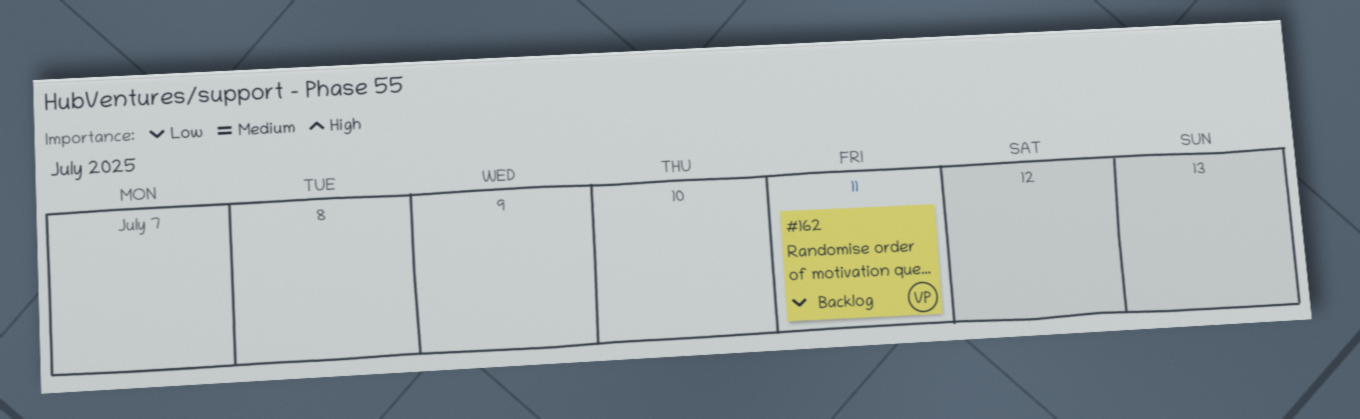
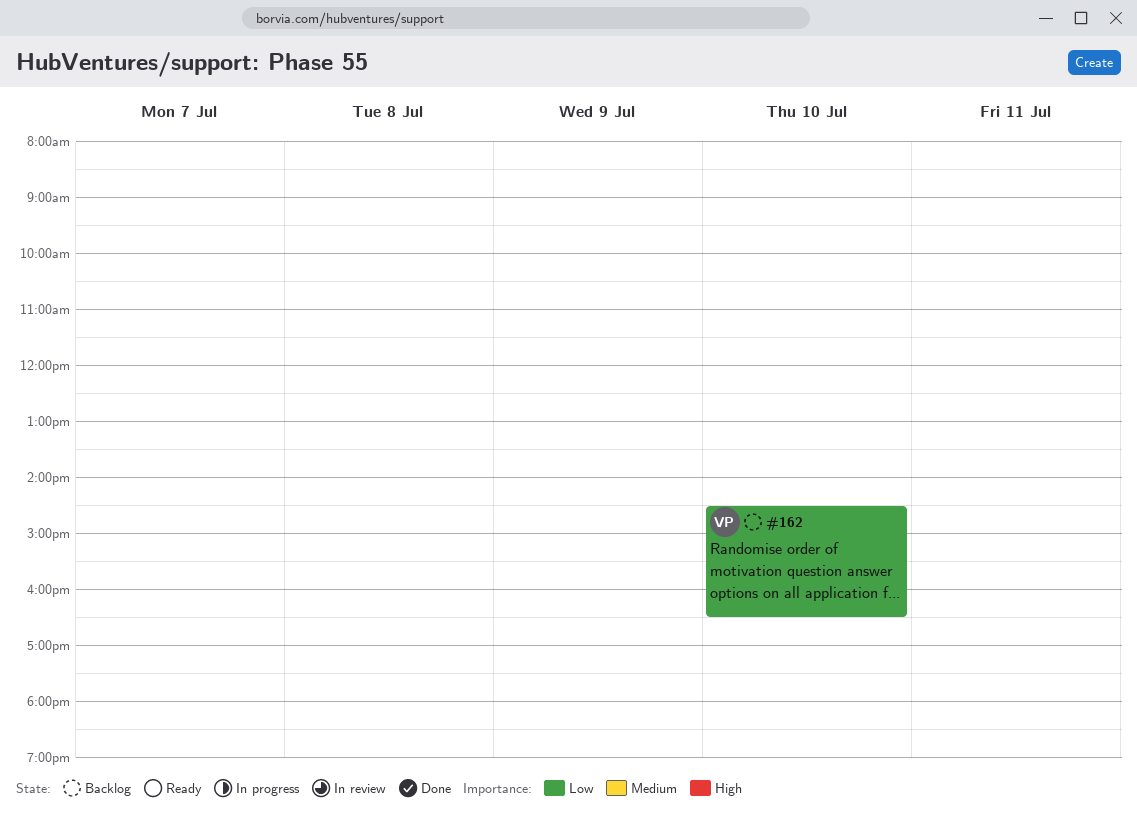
#162, day: Jul 11 -> Jul 10

